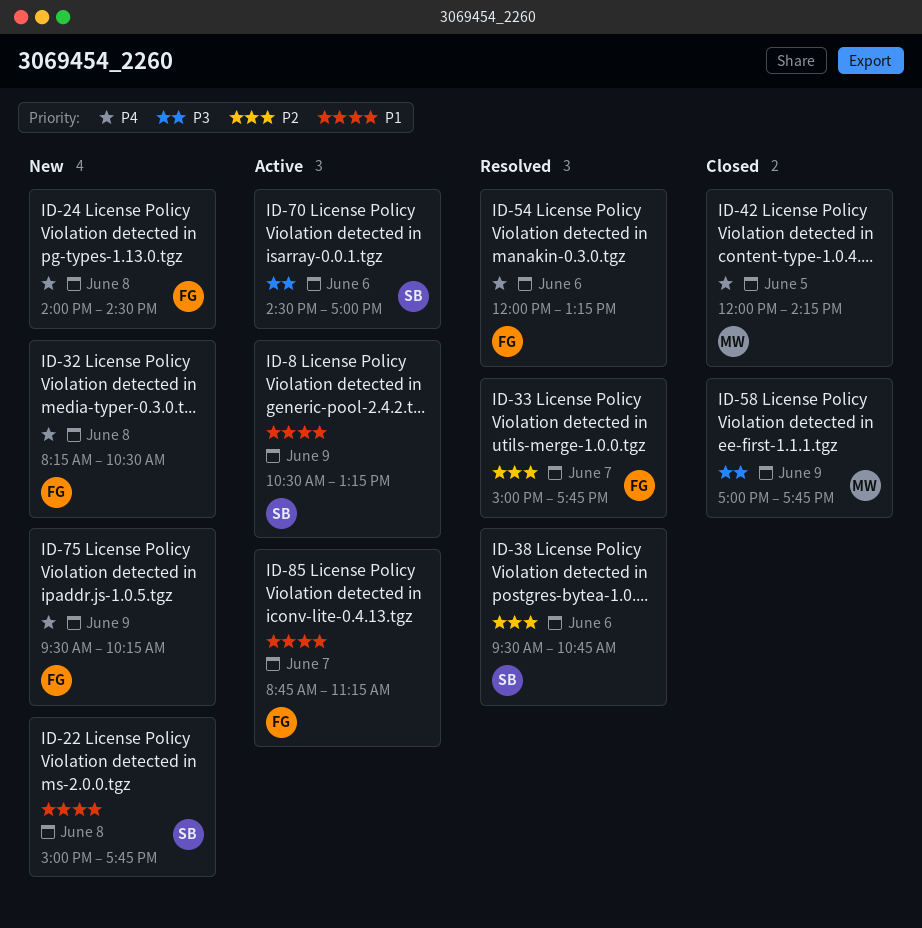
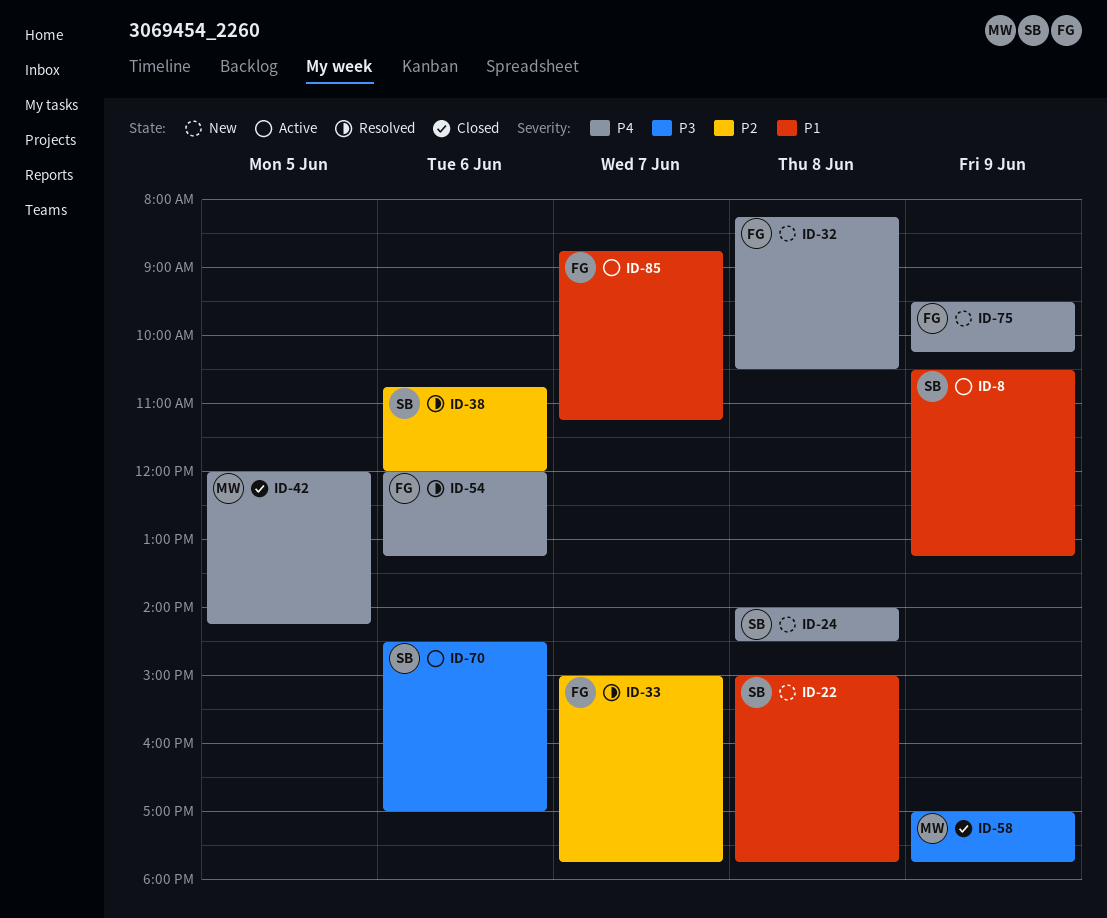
ID-24, owner: FG -> SB
ID-38, begins: 09:30 -> 10:45
ID-38, ends: 10:45 -> 12:00

